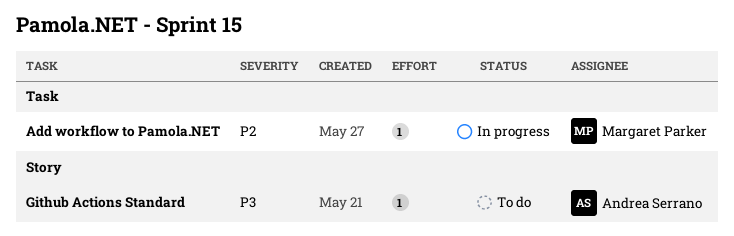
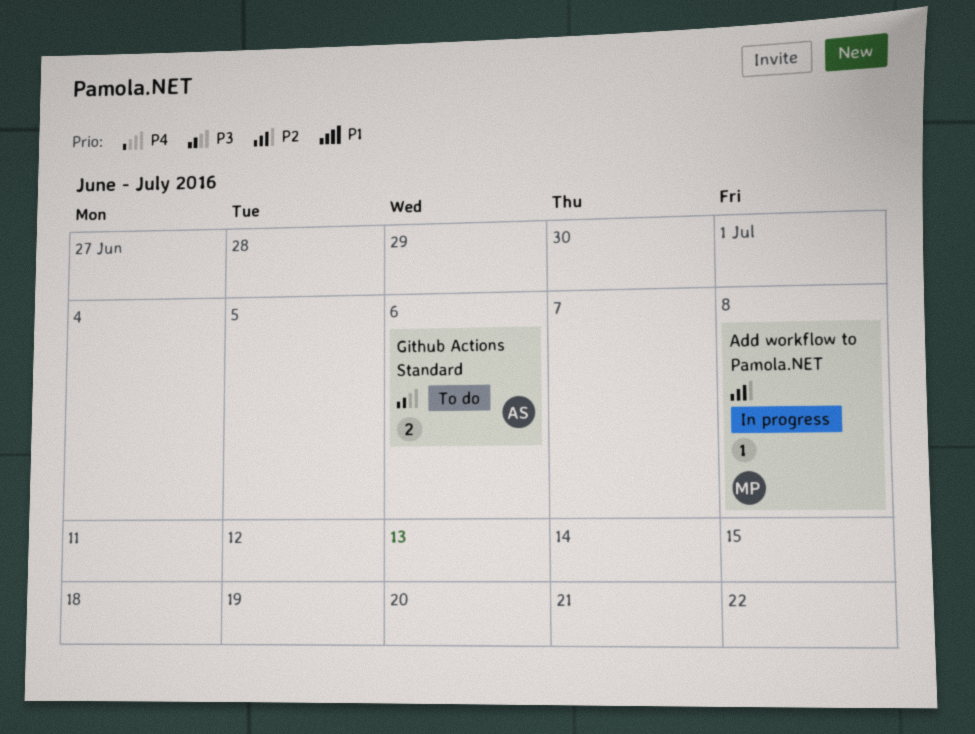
Github Actions Standard, estimate: 1 -> 2

